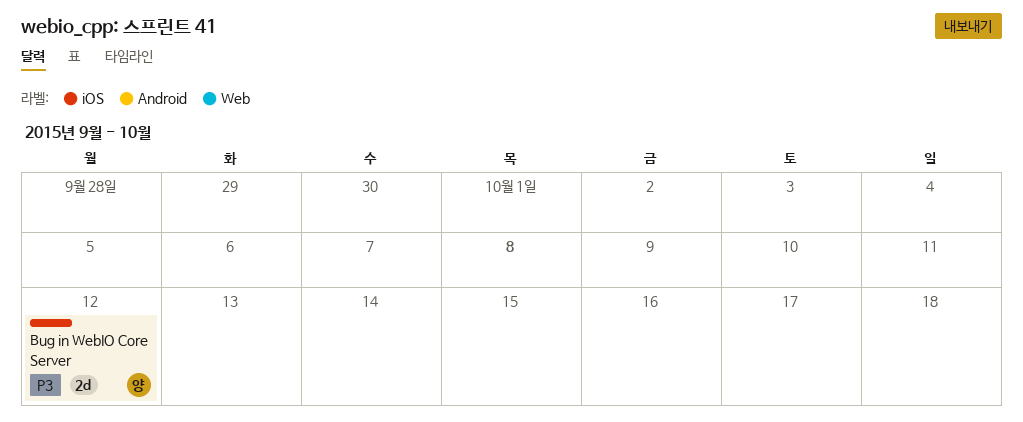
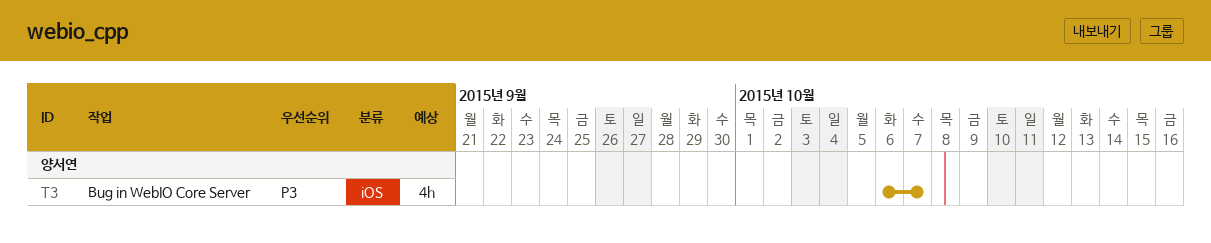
Bug in WebIO Core Server, estimate: 2d -> 4h
Bug in WebIO Core Server, due: Oct 12 -> Oct 7

